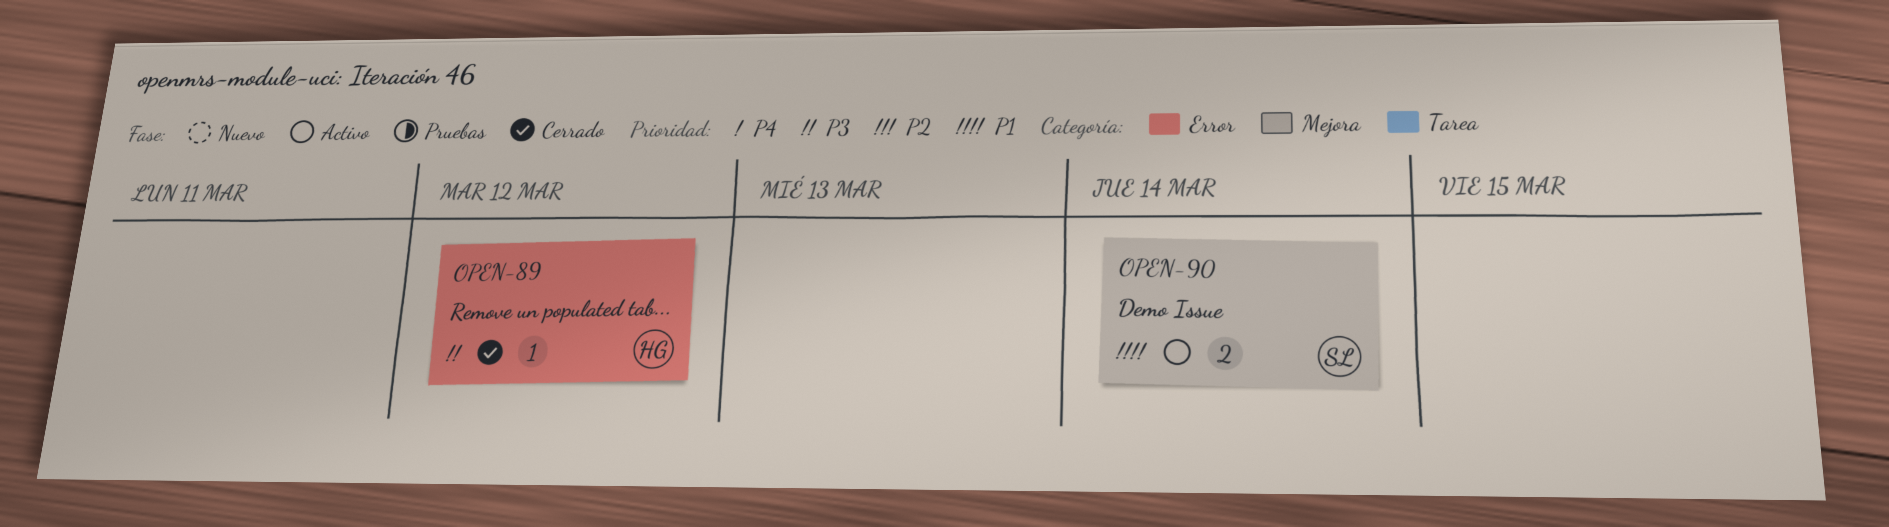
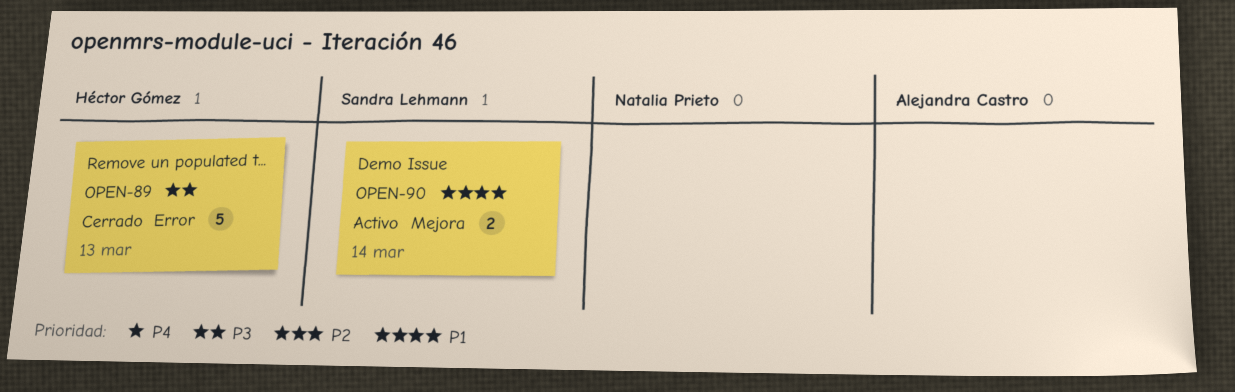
OPEN-89, estimate: 1 -> 5
OPEN-89, due: Mar 12 -> Mar 13

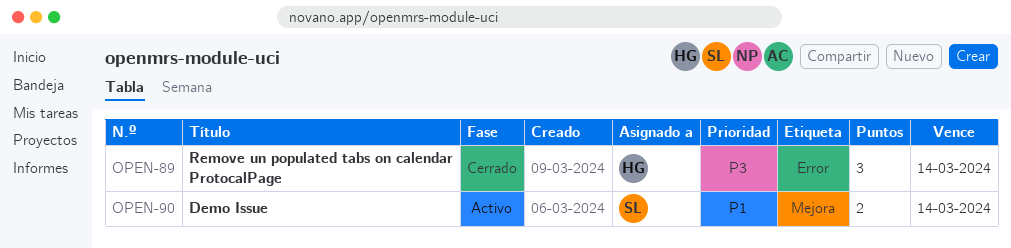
OPEN-89, estimate: 5 -> 3
OPEN-89, due: Mar 13 -> Mar 14

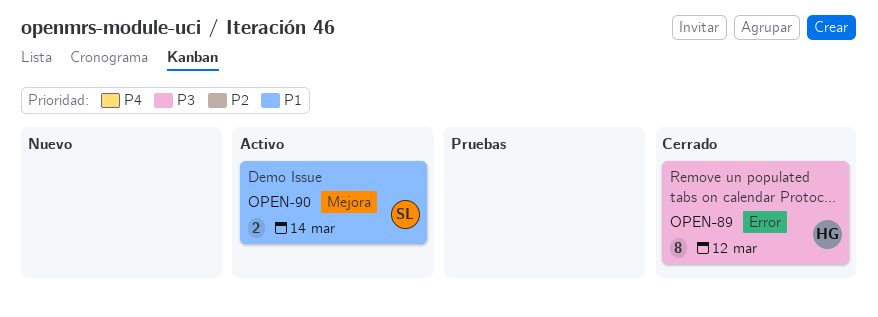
OPEN-89, estimate: 3 -> 8
OPEN-89, due: Mar 14 -> Mar 12

